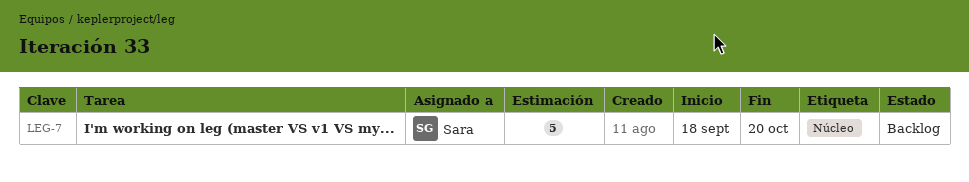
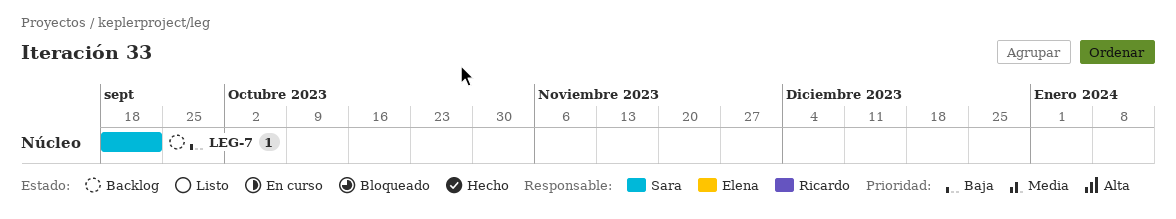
LEG-7, estimate: 5 -> 1
LEG-7, due: Oct 20 -> Sep 22

